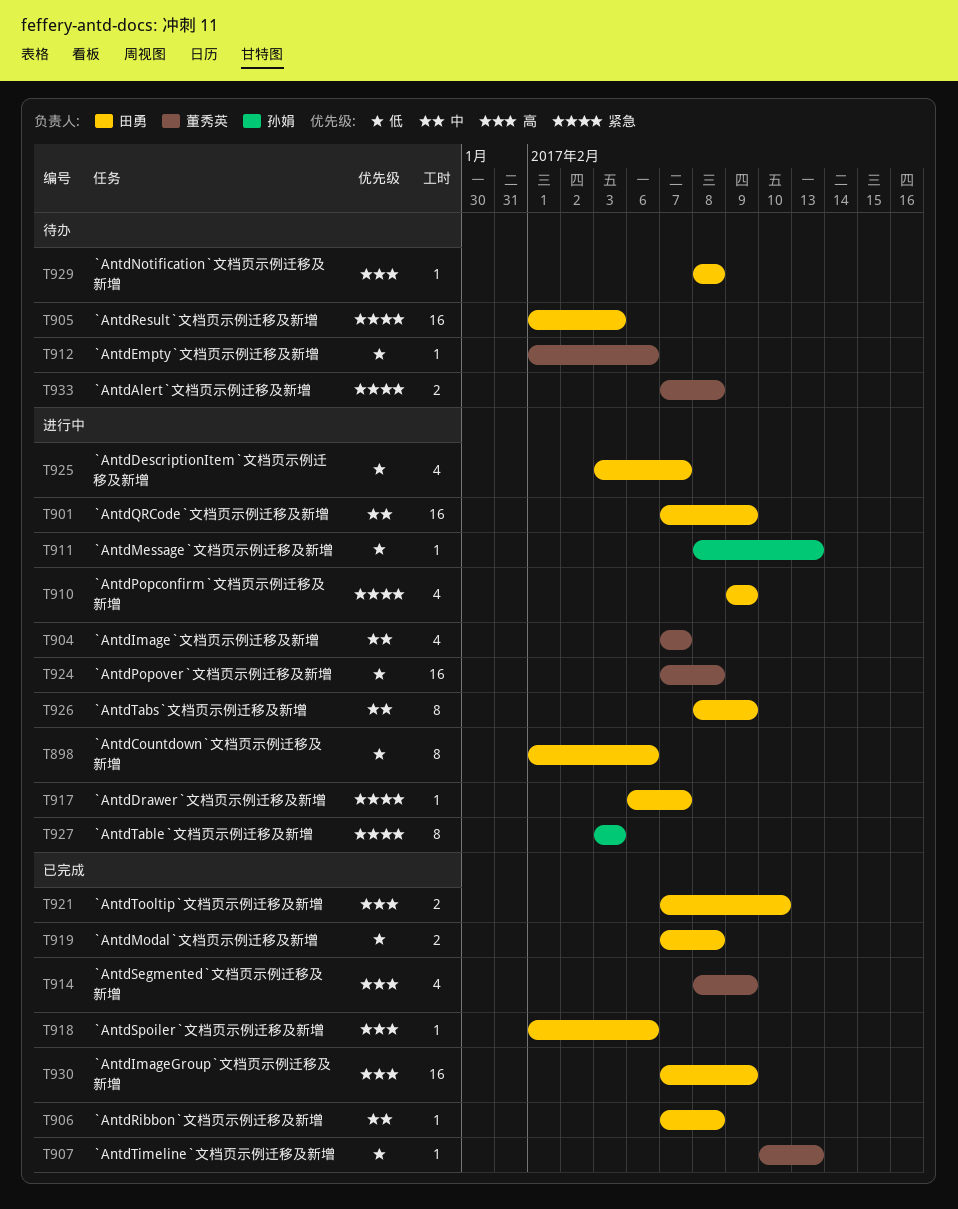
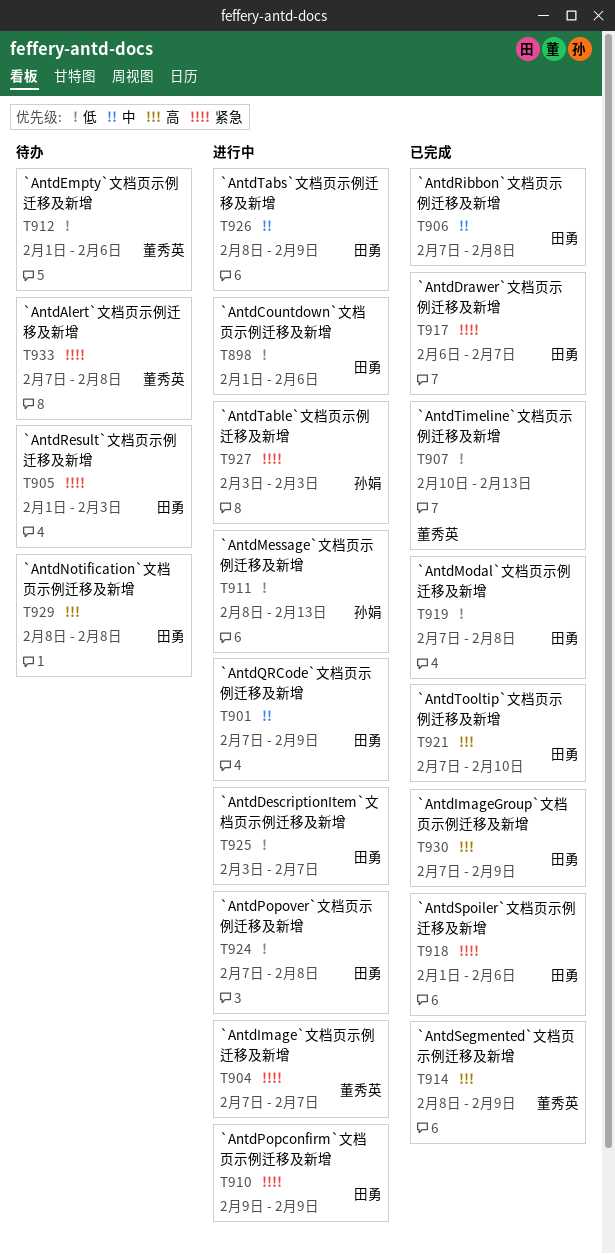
T904, priority: 中 -> 紧急
T917, status: 进行中 -> 已完成
T918, priority: 高 -> 紧急
T924, owner: 董秀英 -> 田勇

